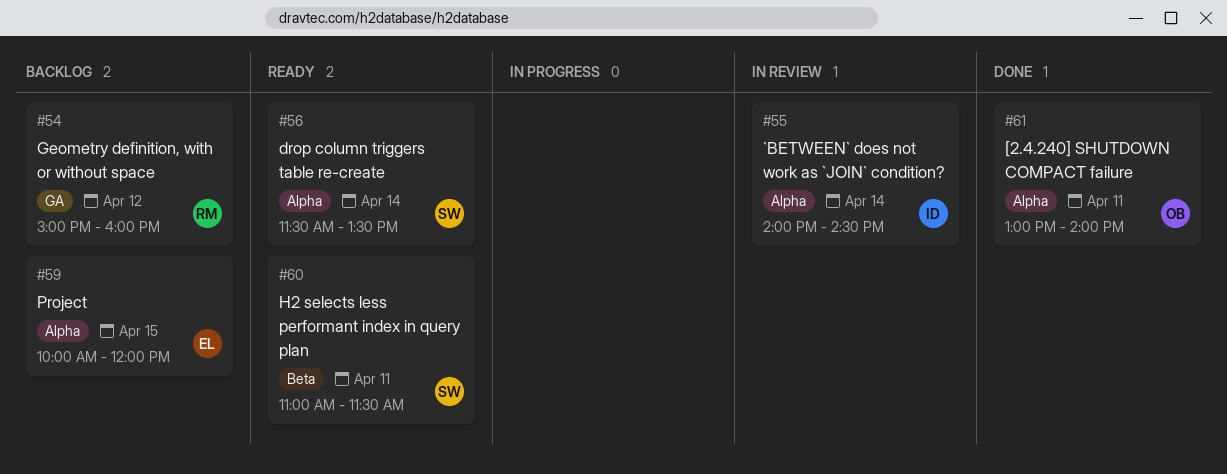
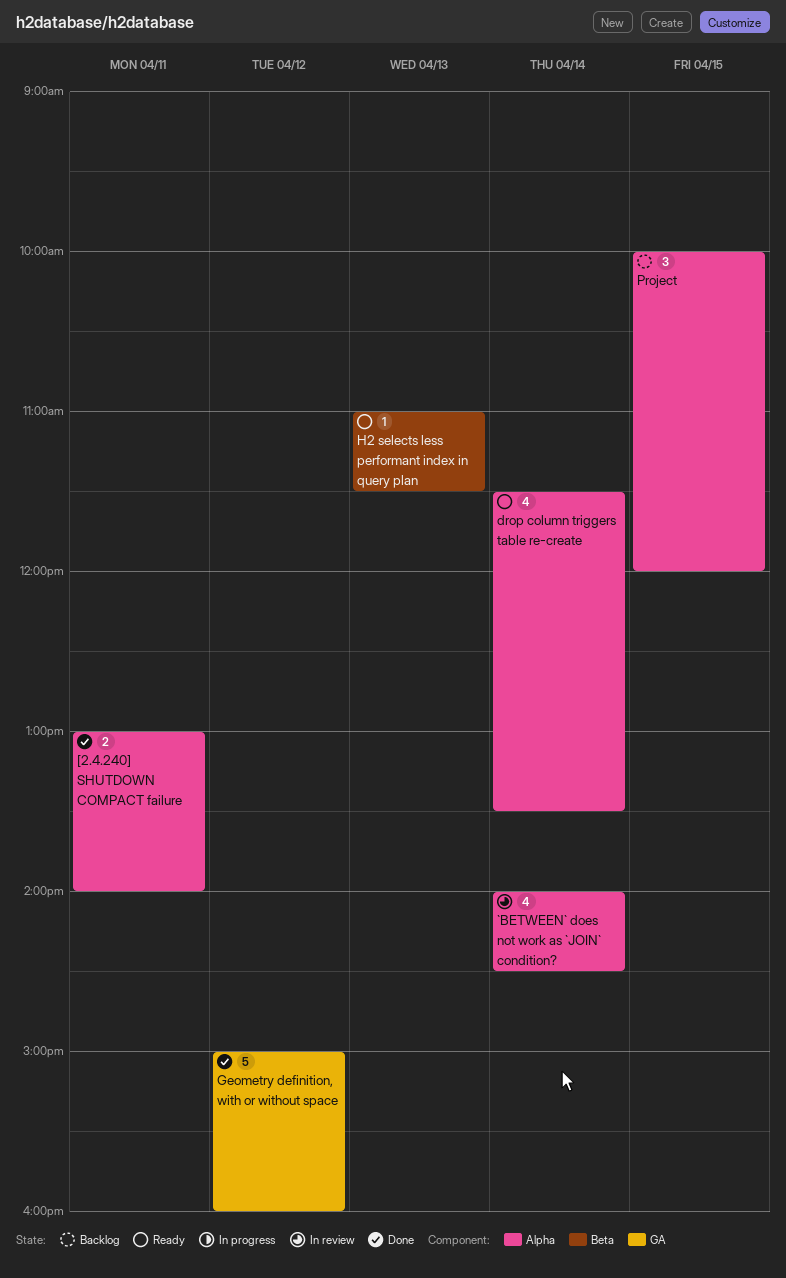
Geometry definition, with or without space, status: Backlog -> Done
H2 selects less performant index in query plan, day: Apr 11 -> Apr 13

